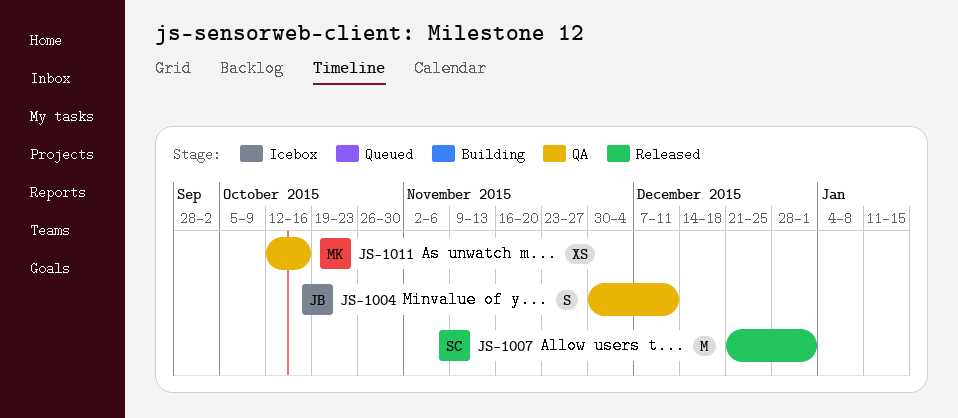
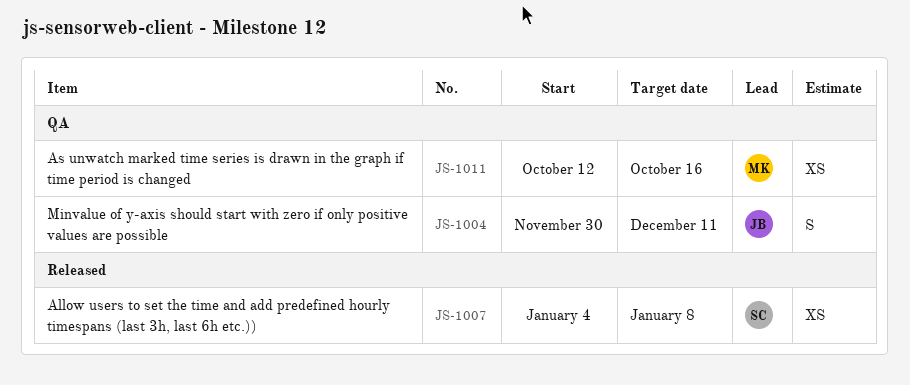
JS-1007, estimate: M -> XS
JS-1007, start: Dec 21 -> Jan 4
JS-1007, due: Jan 1 -> Jan 8

